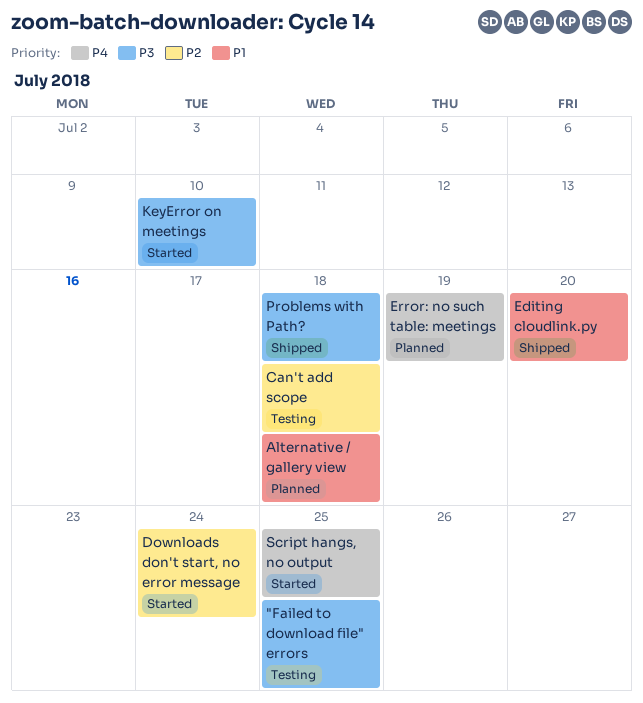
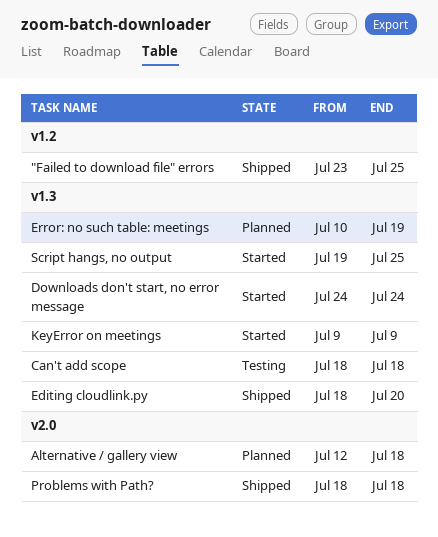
"Failed to download file" errors, status: Testing -> Shipped
KeyError on meetings, due: Jul 10 -> Jul 9

